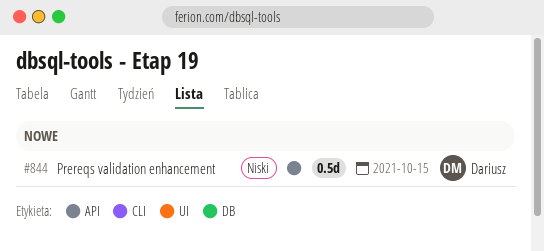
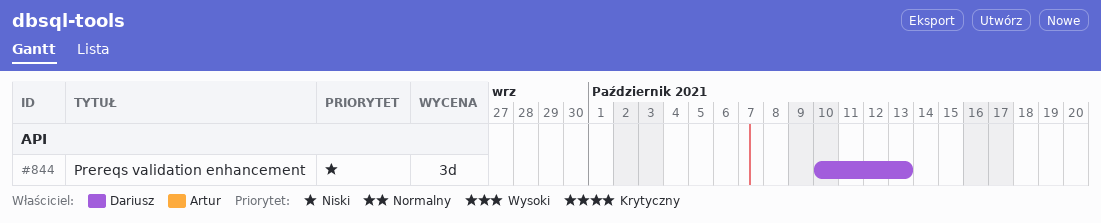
#844, estimate: 0.5d -> 3d
#844, due: Oct 15 -> Oct 13

